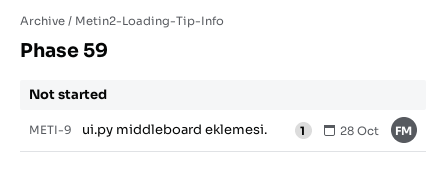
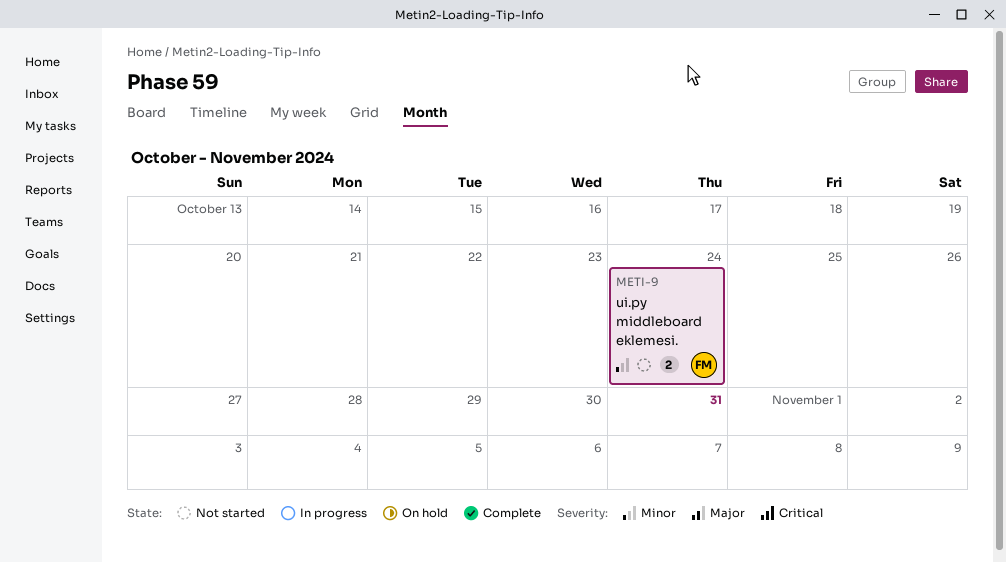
METI-9, estimate: 1 -> 2
METI-9, due: Oct 28 -> Oct 24

